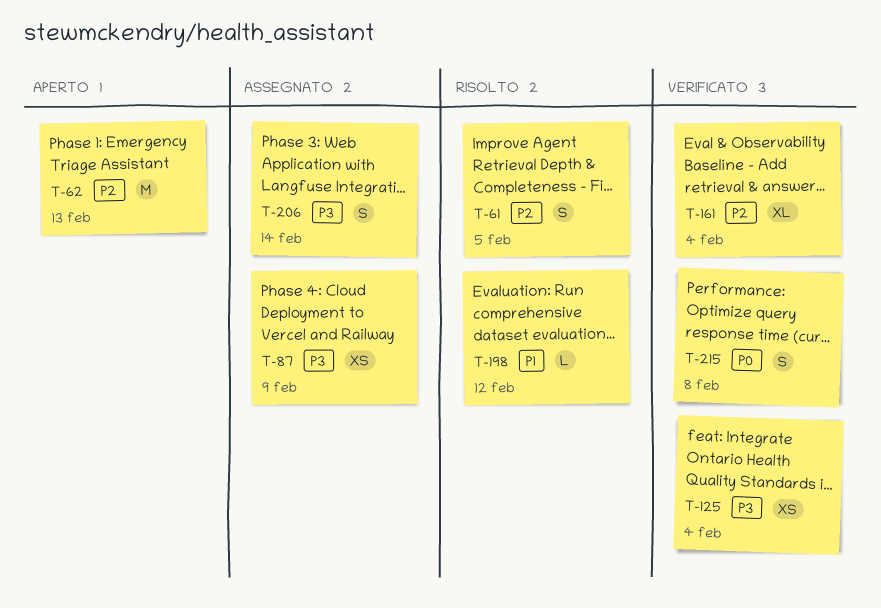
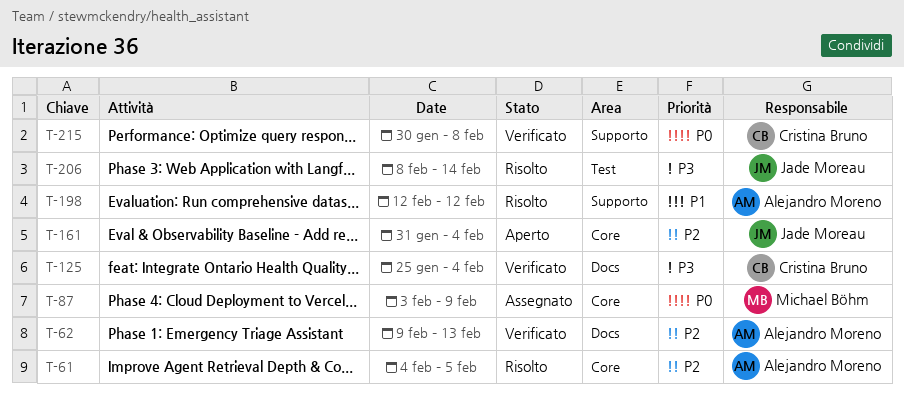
T-62, status: Aperto -> Verificato
T-87, priority: P3 -> P0
T-161, status: Verificato -> Aperto
T-206, status: Assegnato -> Risolto

